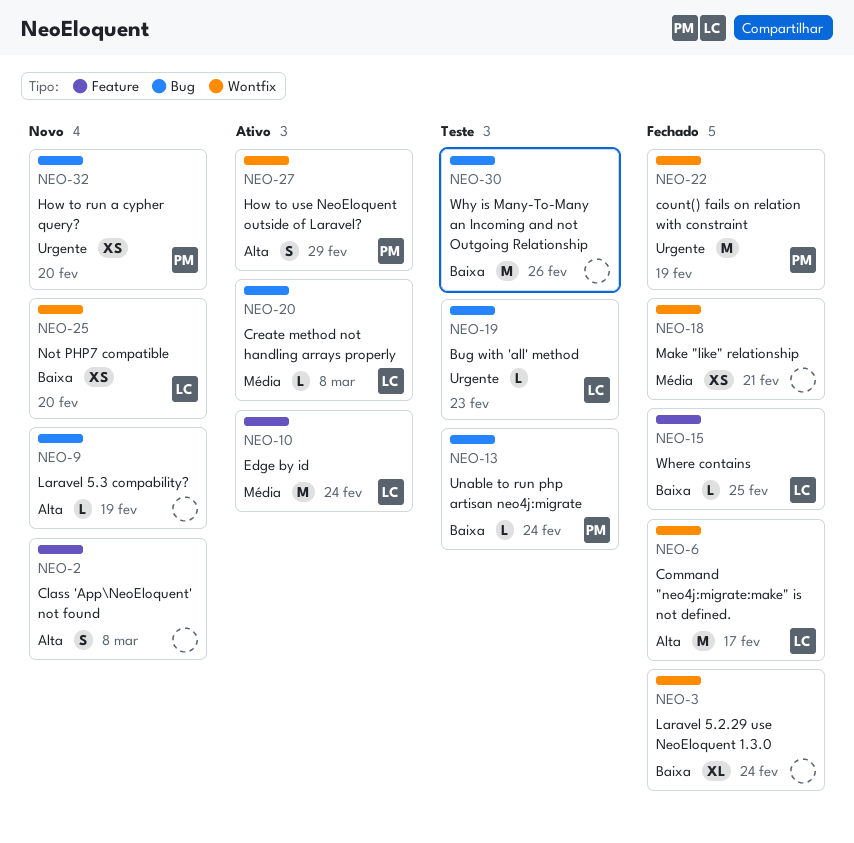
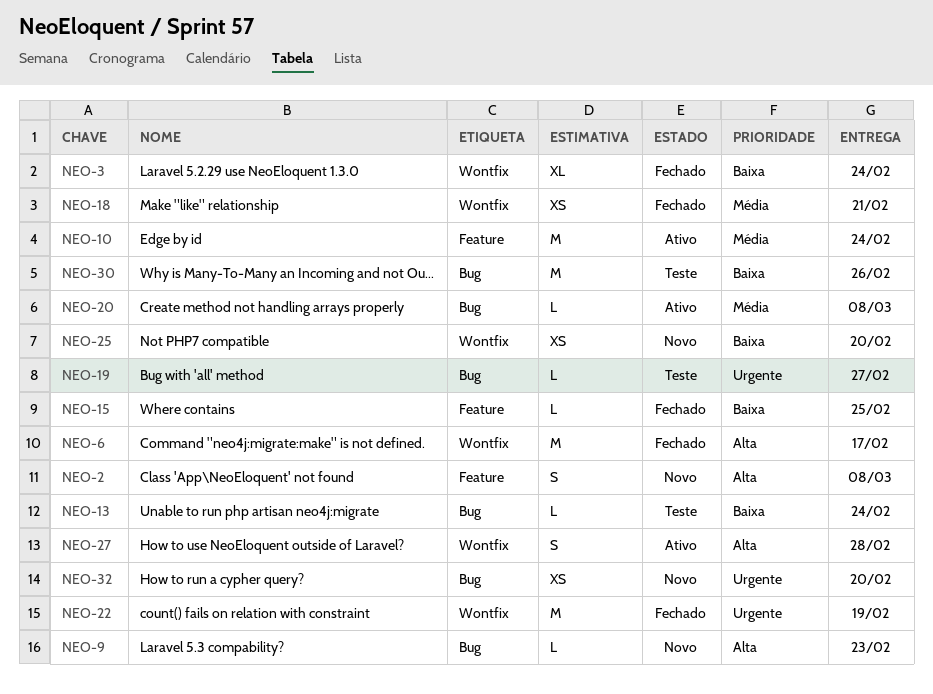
NEO-9, due: Feb 19 -> Feb 23
NEO-19, due: Feb 23 -> Feb 27
NEO-27, due: Feb 29 -> Feb 28

